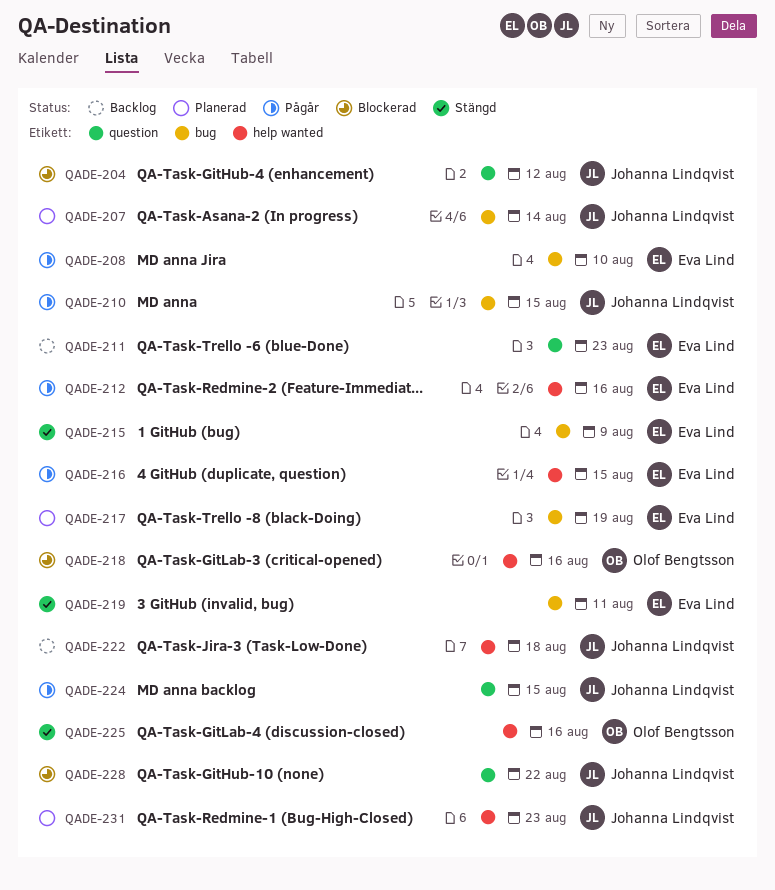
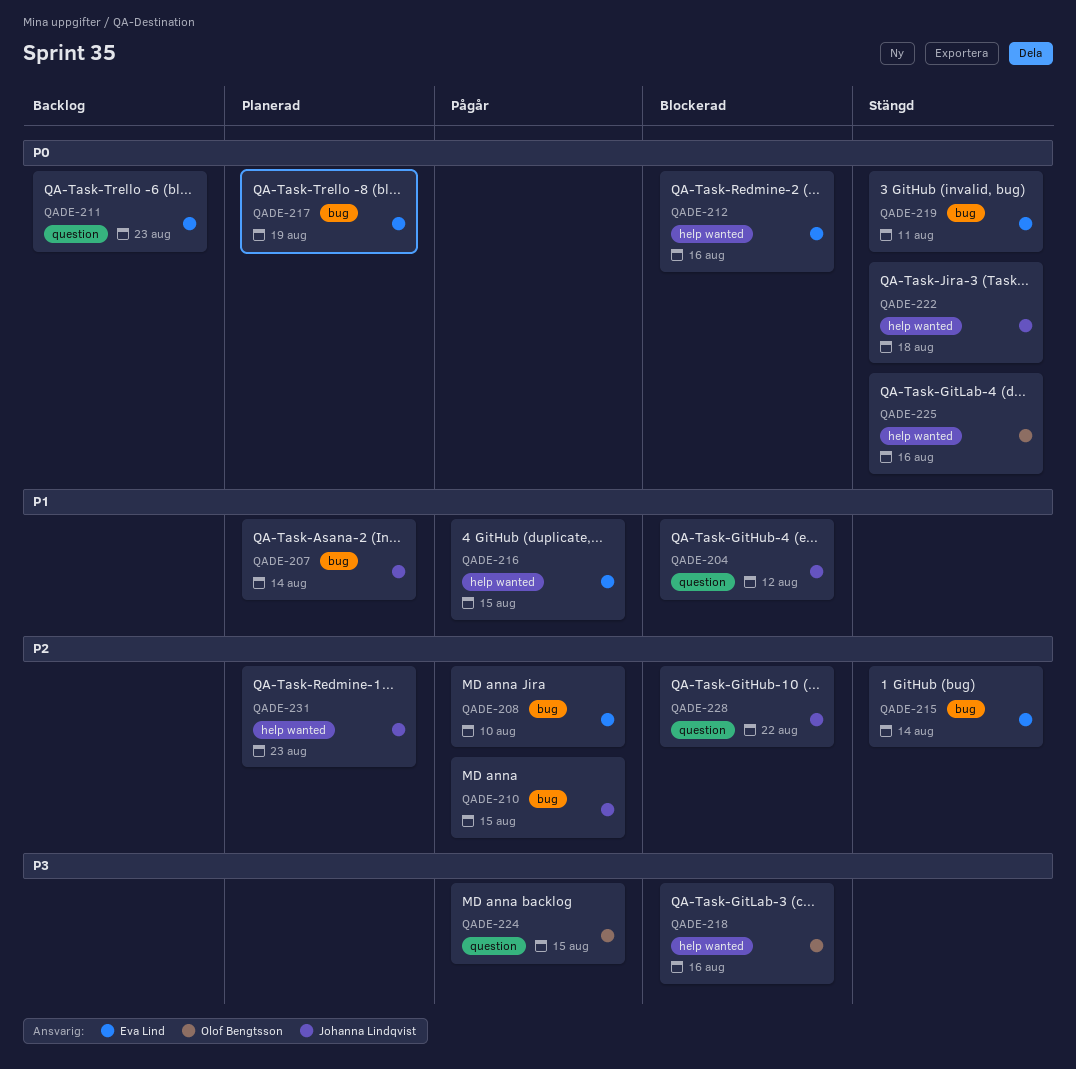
QADE-212, status: Pågår -> Blockerad
QADE-215, due: Aug 9 -> Aug 14
QADE-222, status: Backlog -> Stängd
QADE-224, owner: Johanna Lindqvist -> Olof Bengtsson

